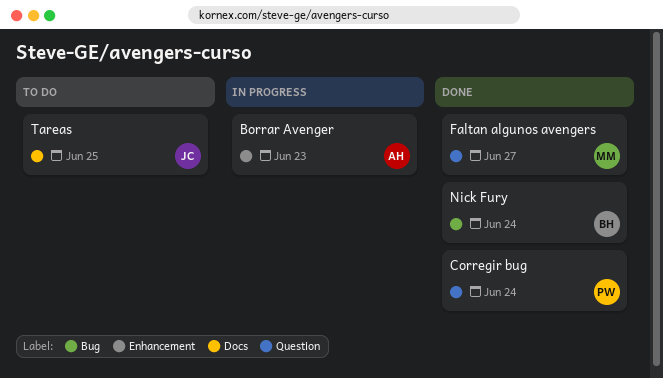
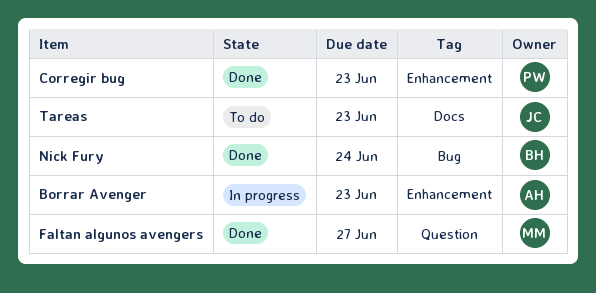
Corregir bug, label: Question -> Enhancement
Corregir bug, due: Jun 24 -> Jun 23
Tareas, due: Jun 25 -> Jun 23

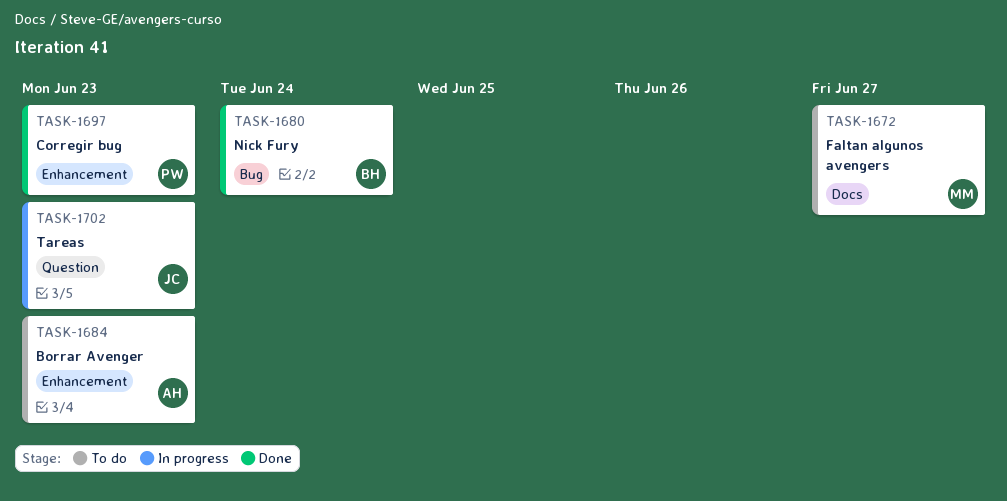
Borrar Avenger, status: In progress -> To do
Faltan algunos avengers, status: Done -> To do
Faltan algunos avengers, label: Question -> Docs
Tareas, status: To do -> In progress
Tareas, label: Docs -> Question

